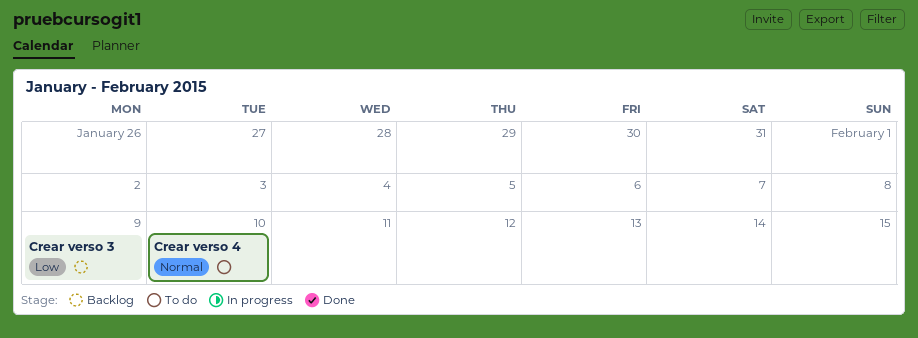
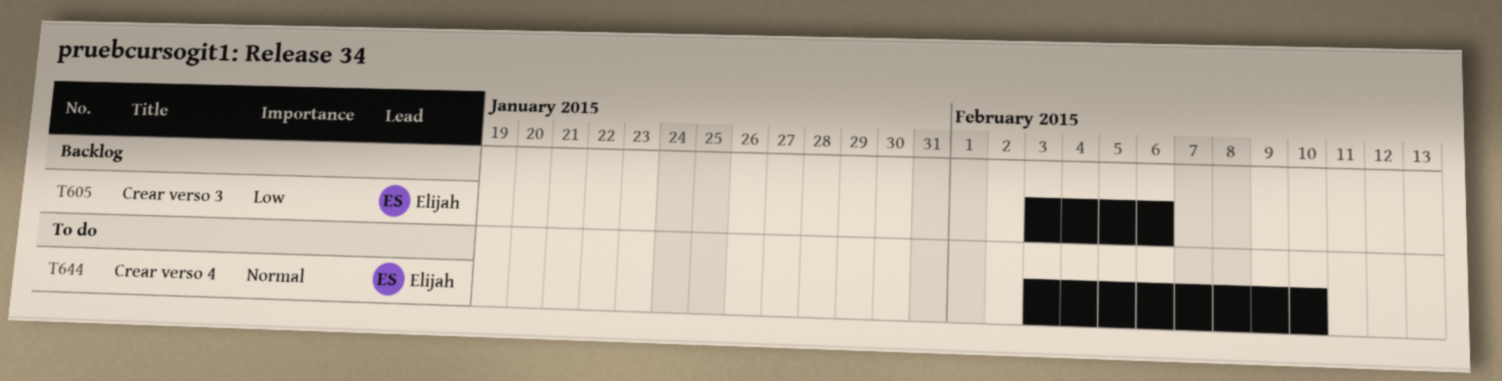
Crear verso 3, due: Feb 9 -> Feb 6

